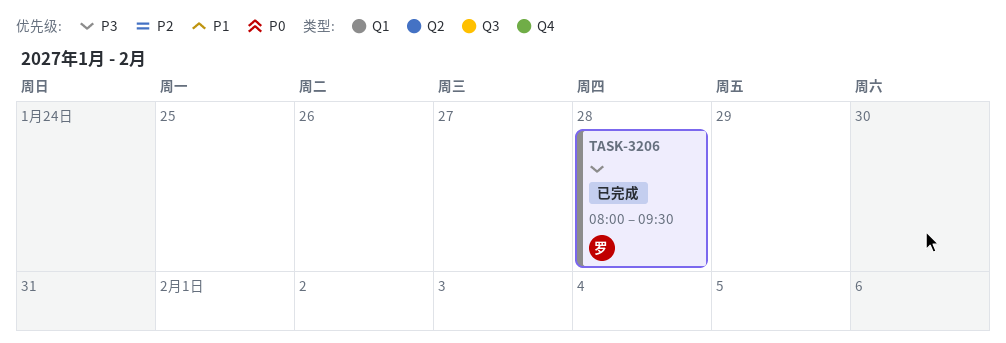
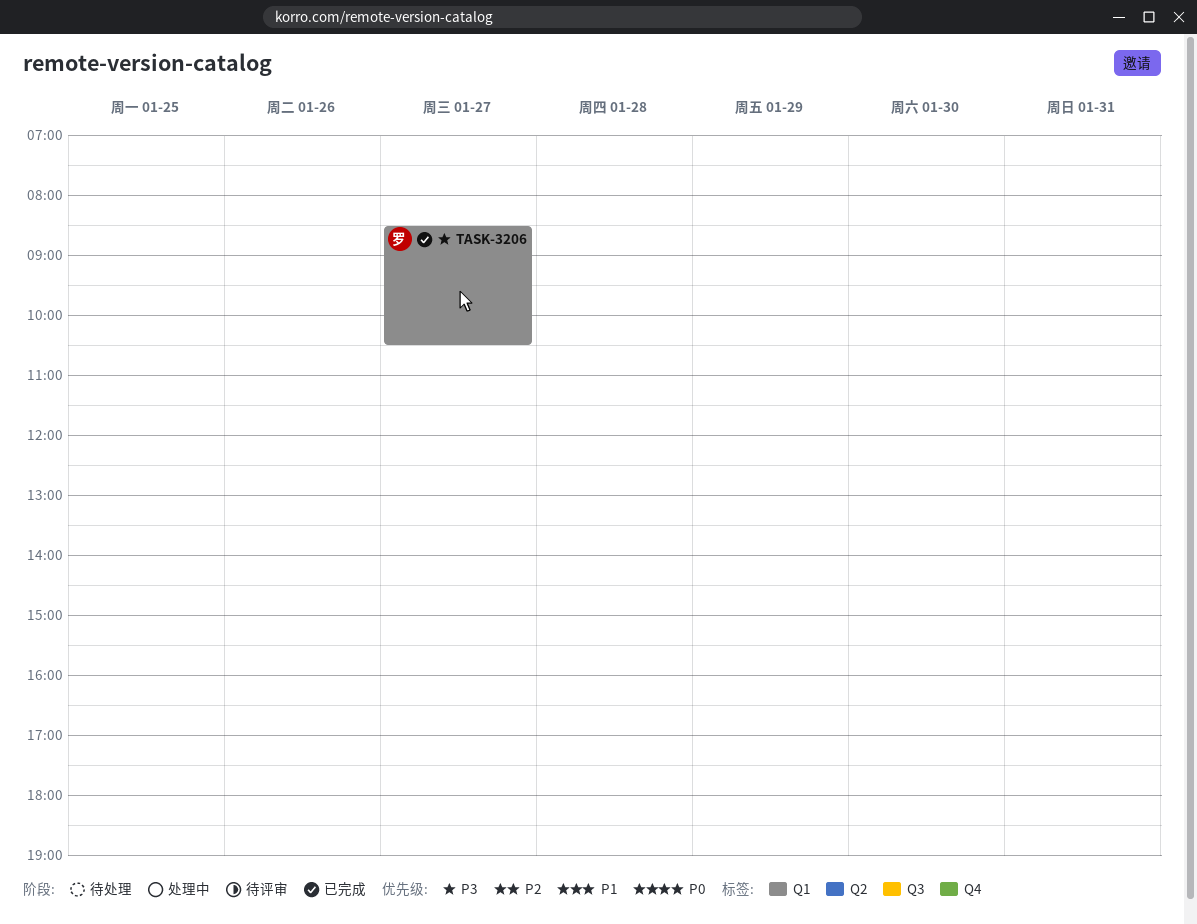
TASK-3206, day: Jan 28 -> Jan 27
TASK-3206, begins: 08:00 -> 08:30
TASK-3206, ends: 09:30 -> 10:30

